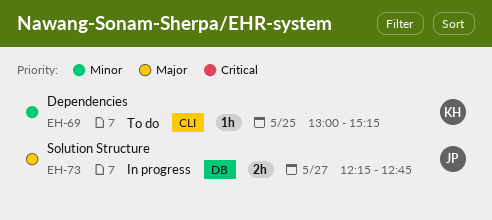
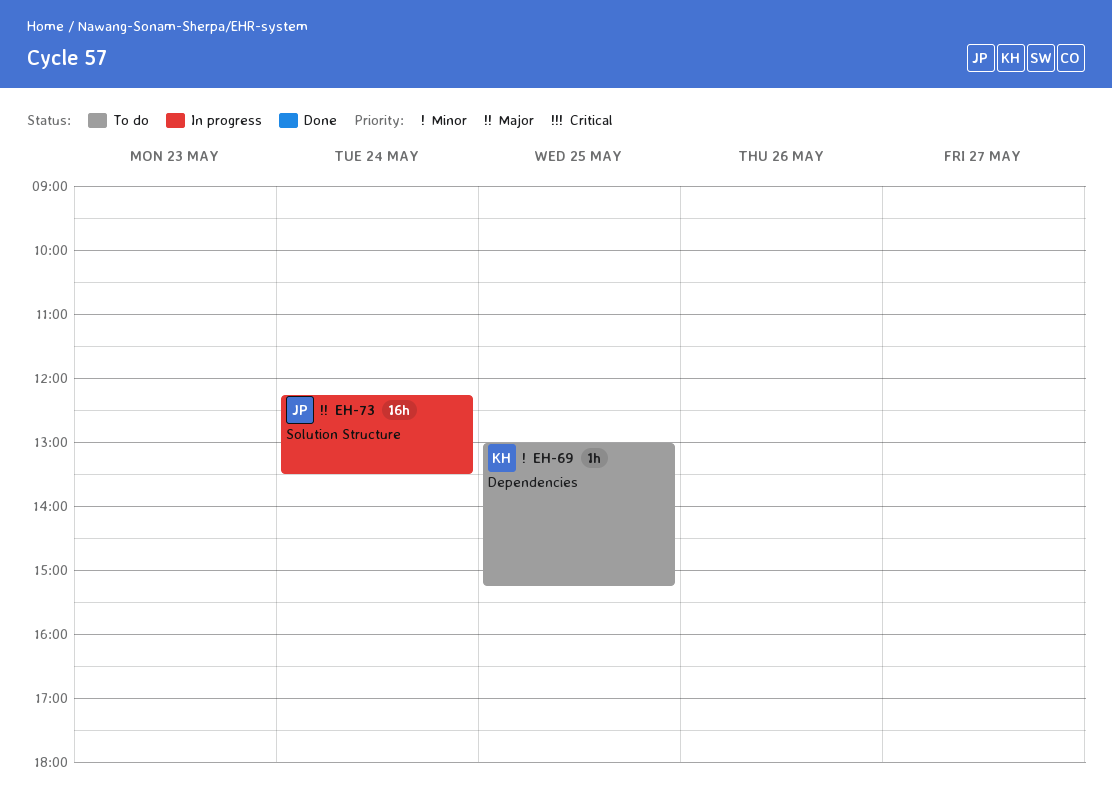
EH-73, estimate: 2h -> 16h
EH-73, day: May 27 -> May 24
EH-73, ends: 12:45 -> 13:30

